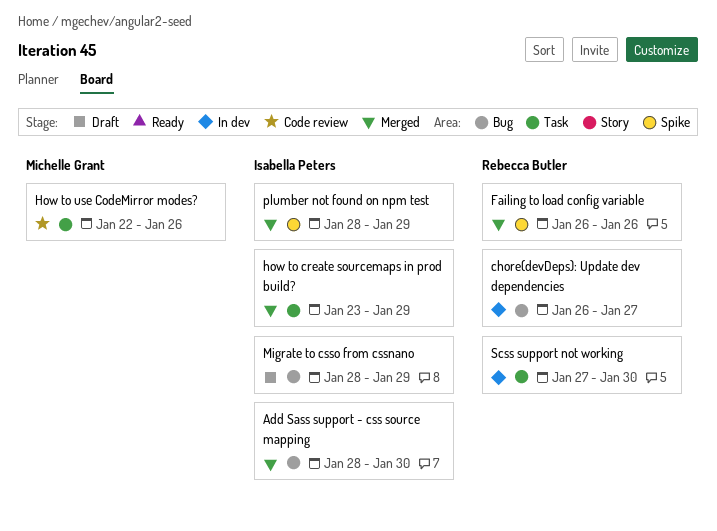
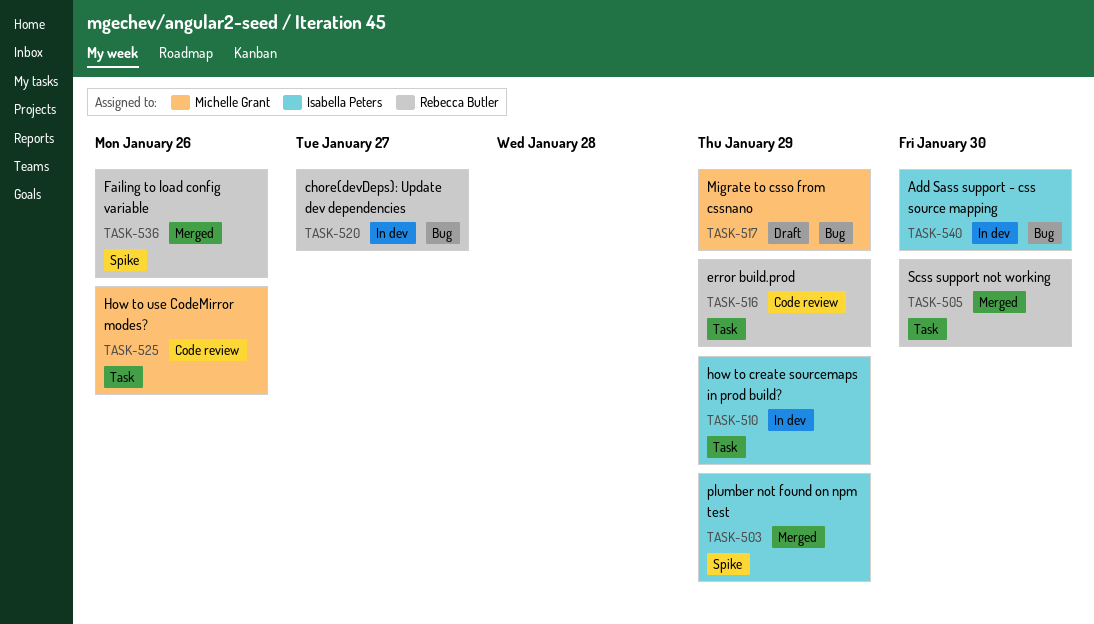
Add Sass support - css source mapping, status: Merged -> In dev
error build.prod: none -> present
how to create sourcemaps in prod build?, status: Merged -> In dev
Migrate to csso from cssnano, owner: Isabella Peters -> Michelle Grant
Scss support not working, status: In dev -> Merged

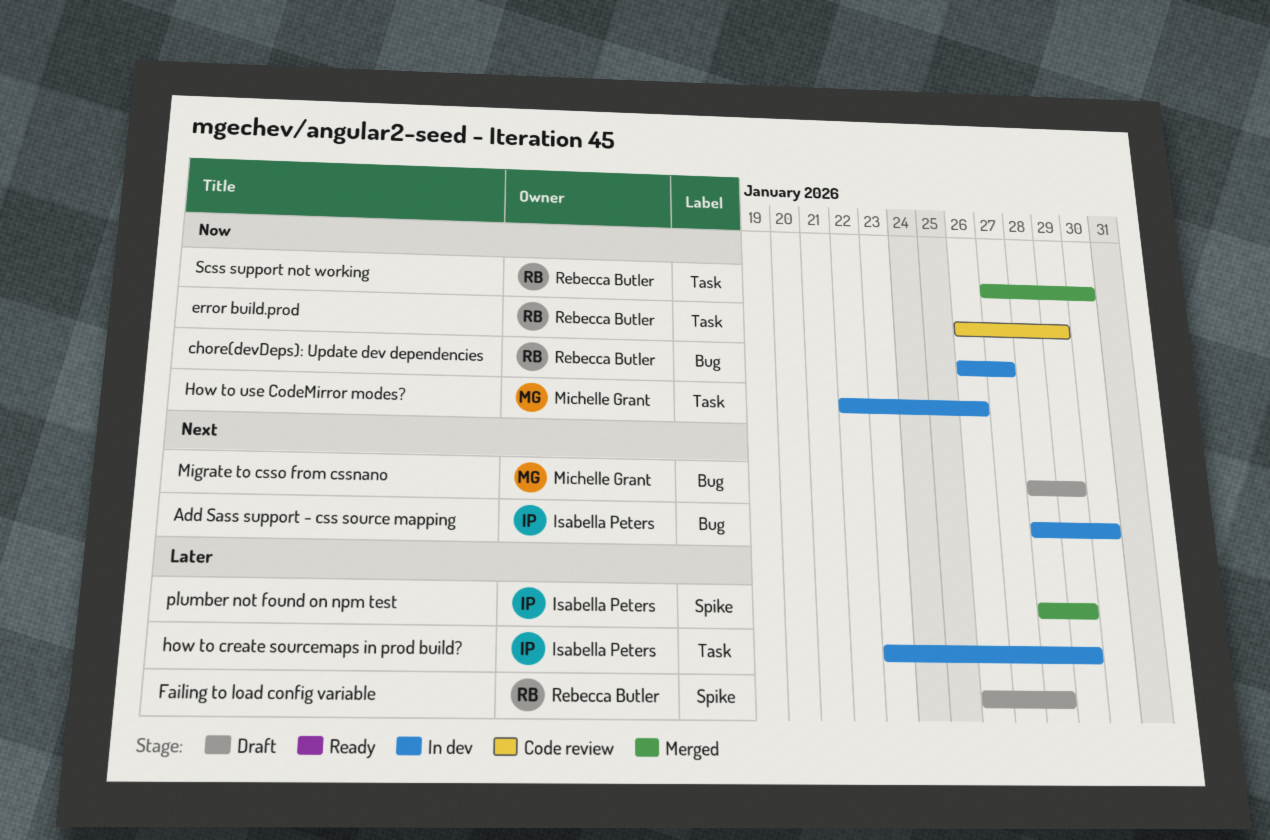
Failing to load config variable, status: Merged -> Draft
Failing to load config variable, due: Jan 26 -> Jan 28
How to use CodeMirror modes?, status: Code review -> In dev

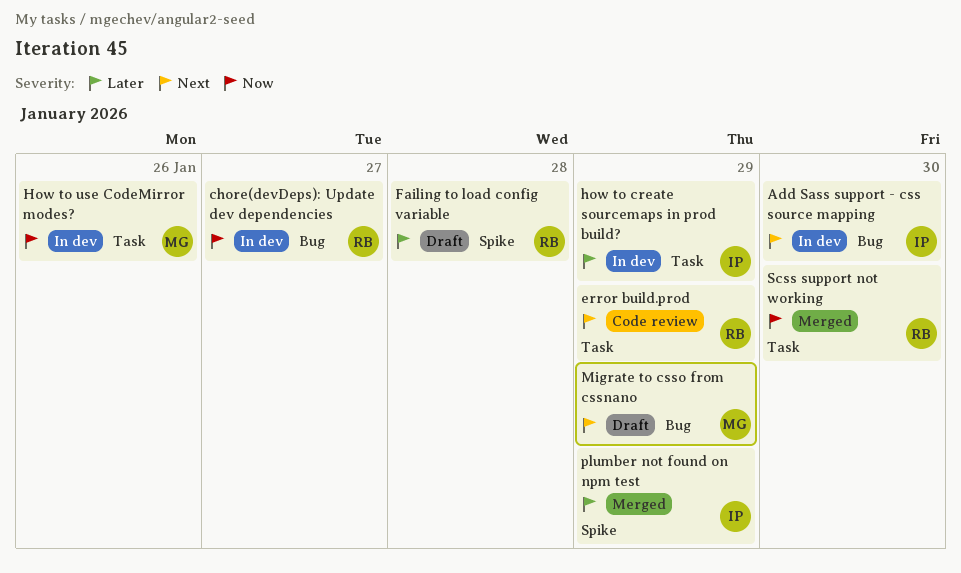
error build.prod, priority: Now -> Next

